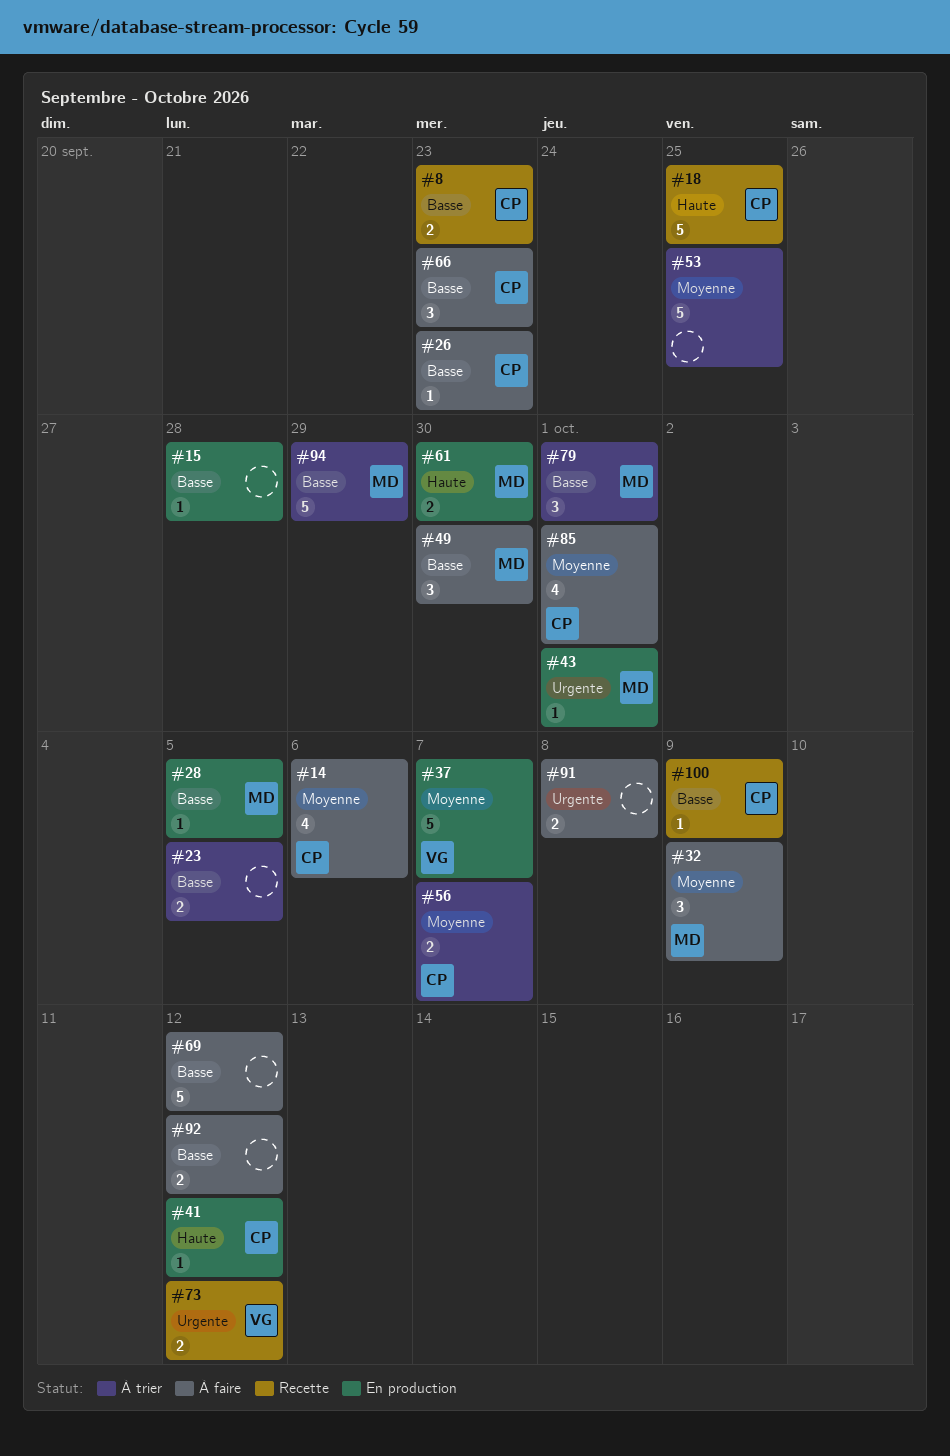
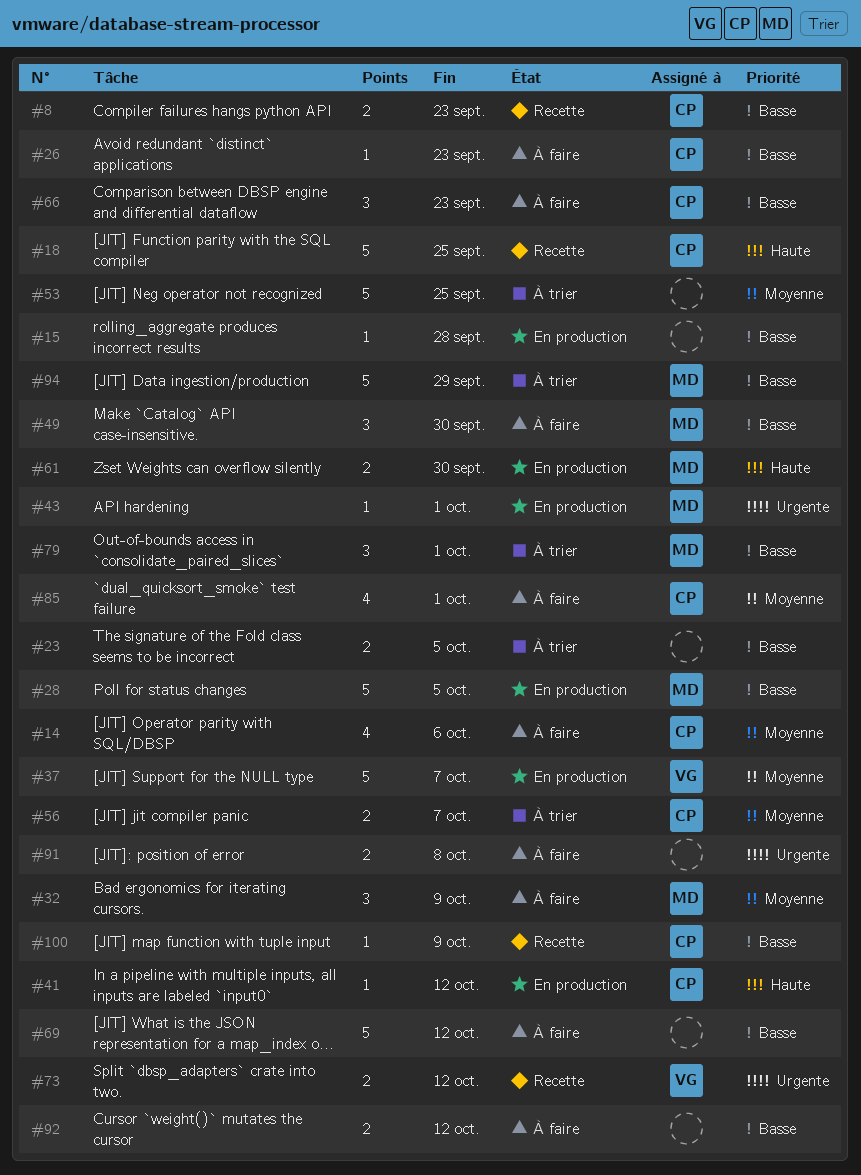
#28, estimate: 1 -> 5

